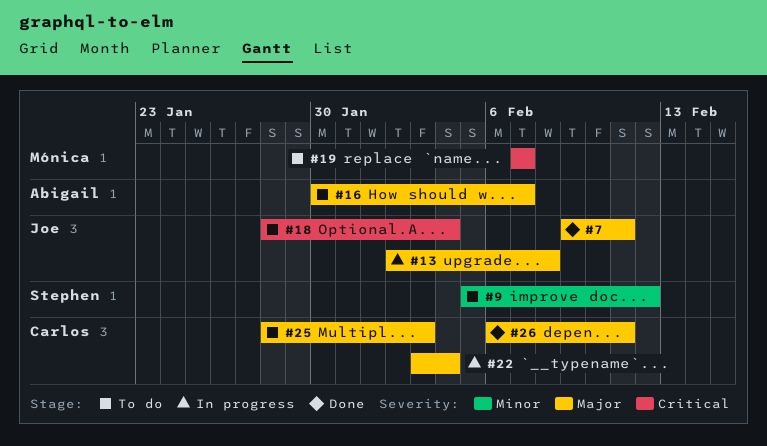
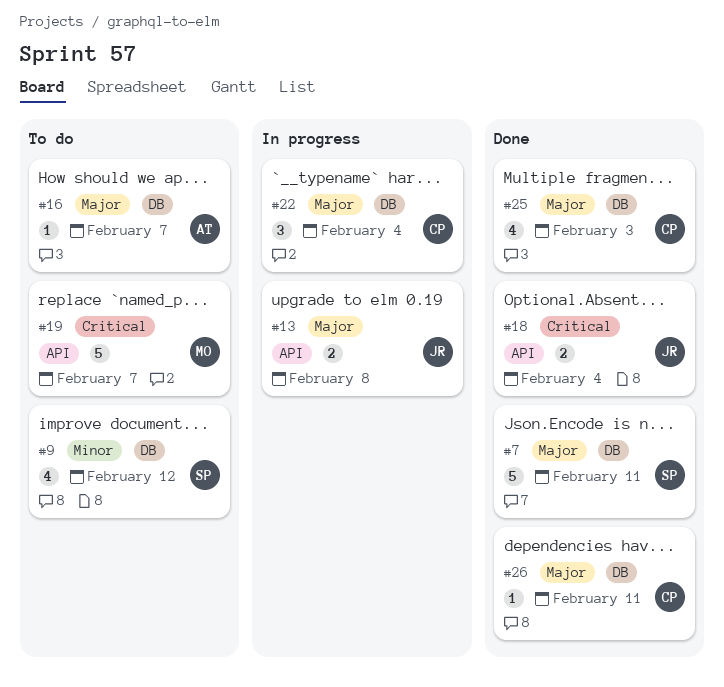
#7, owner: Joe -> Stephen
#18, status: To do -> Done
#25, status: To do -> Done

